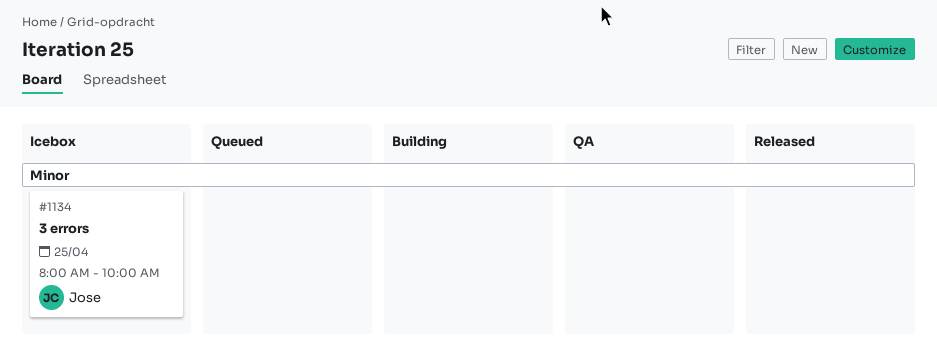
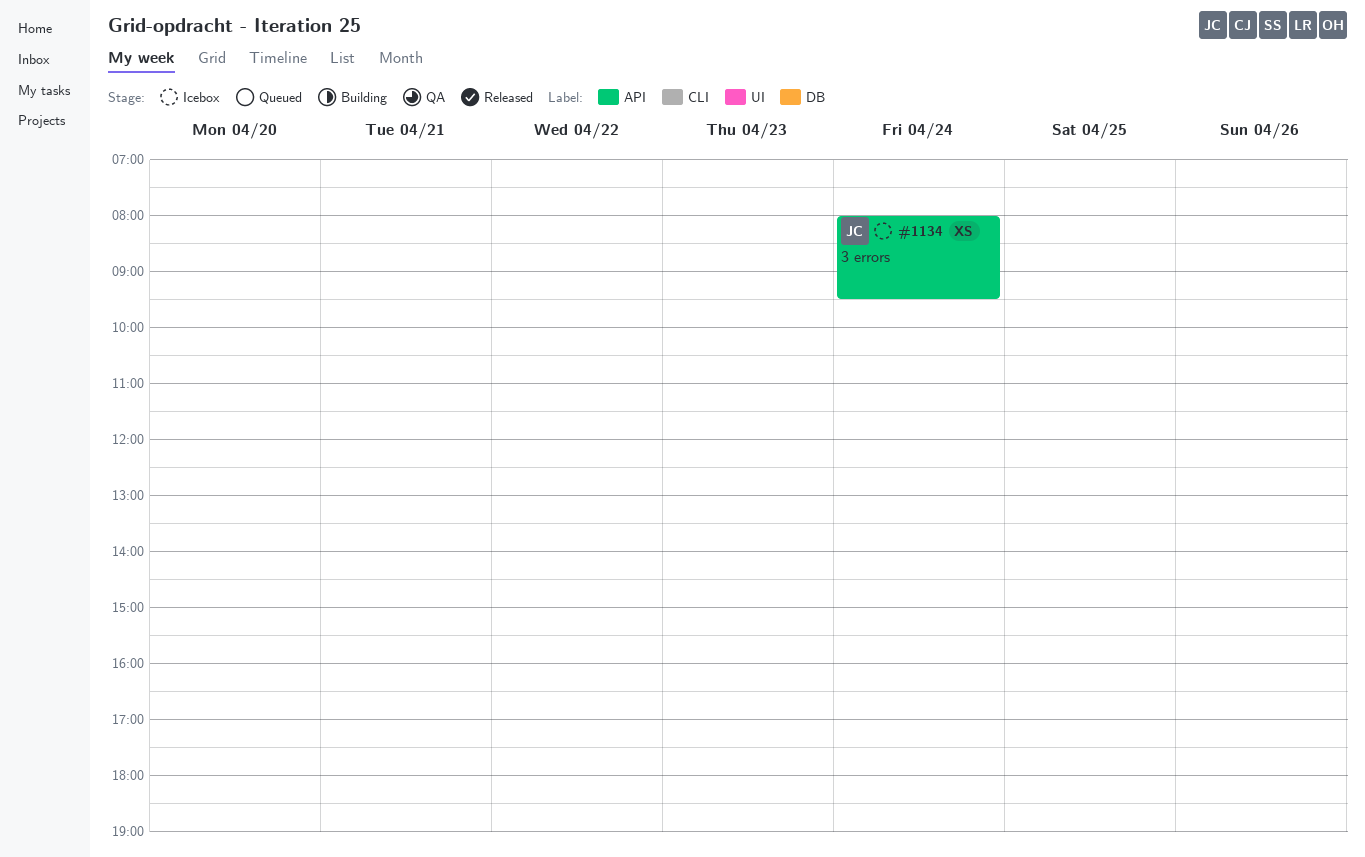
#1134, day: Apr 25 -> Apr 24
#1134, ends: 10:00 -> 09:30

